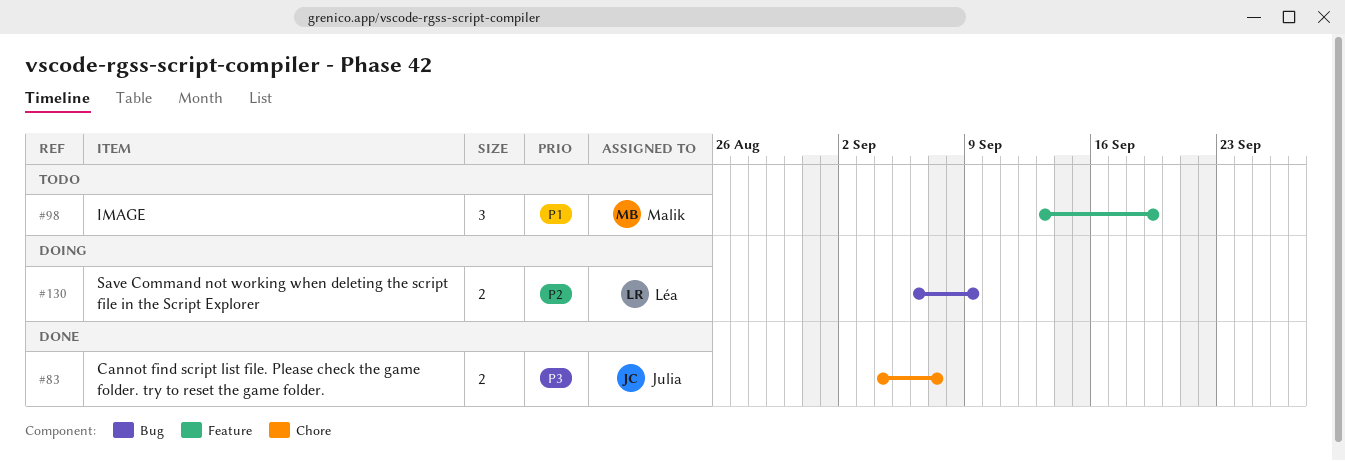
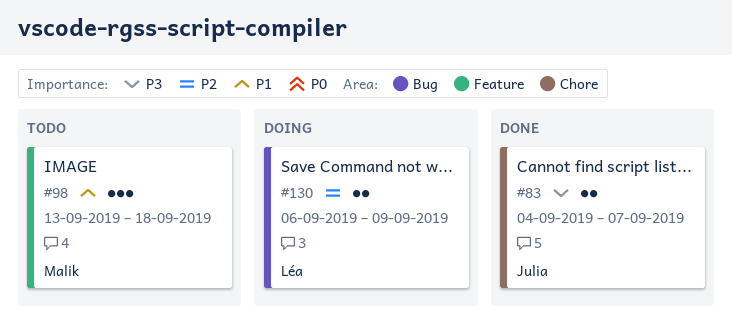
#98, due: Sep 19 -> Sep 18

